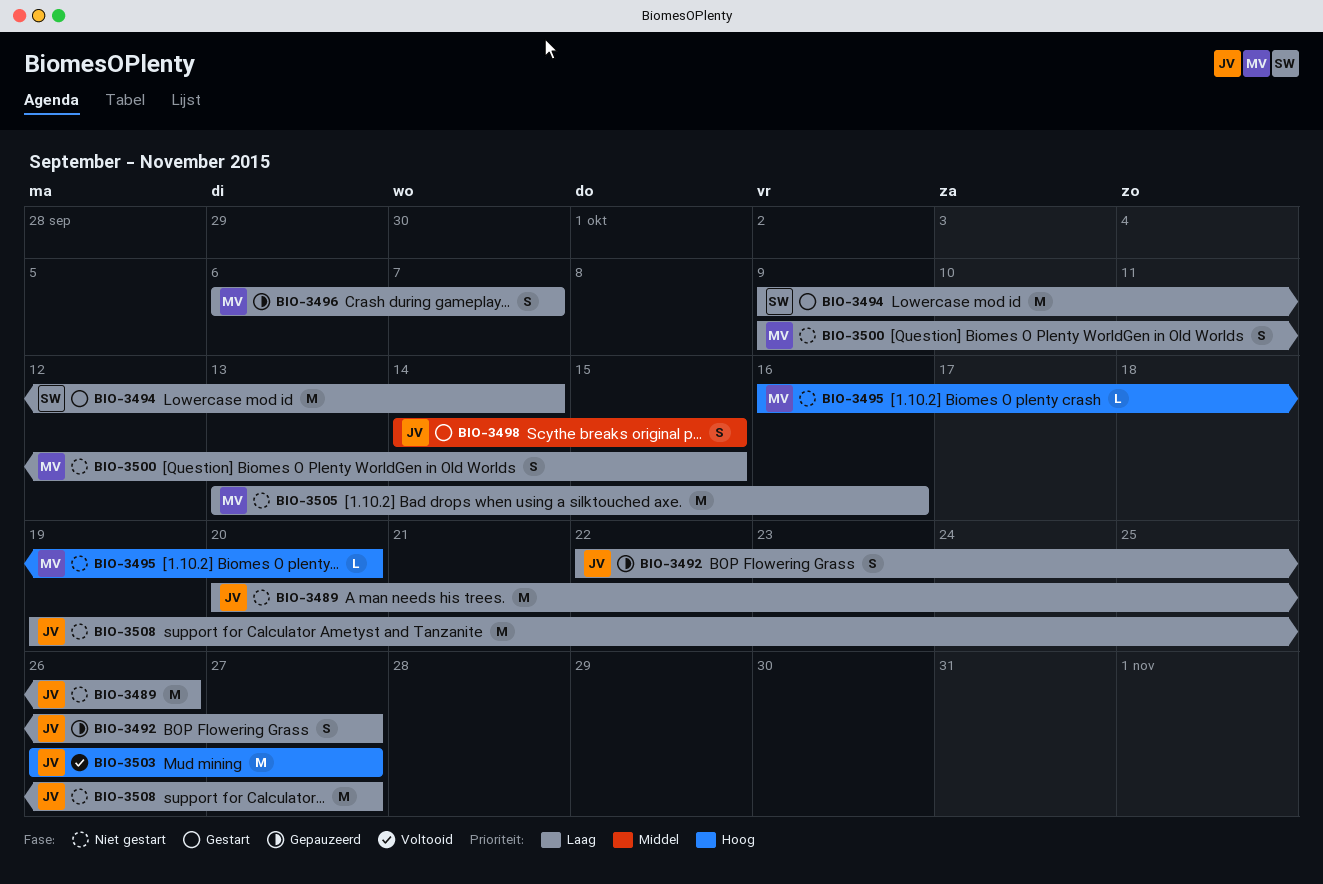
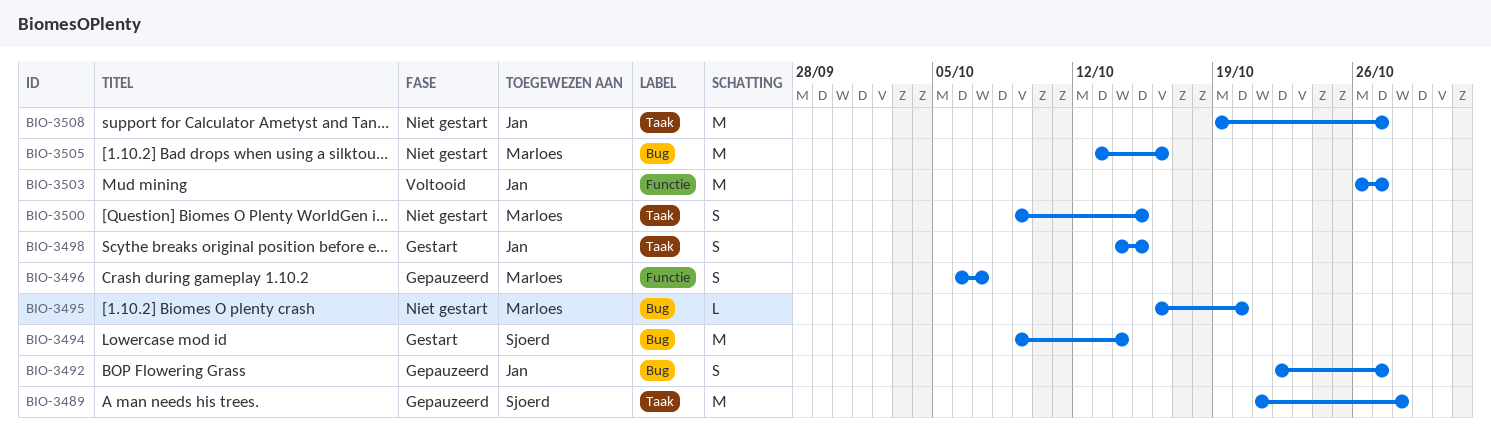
BIO-3489, status: Niet gestart -> Gepauzeerd
BIO-3489, owner: Jan -> Sjoerd
BIO-3489, start: Oct 20 -> Oct 21
BIO-3489, due: Oct 26 -> Oct 28

